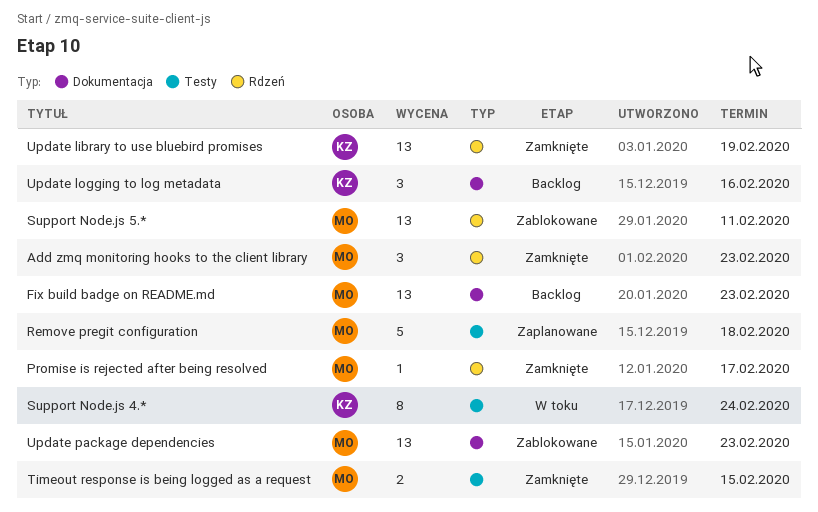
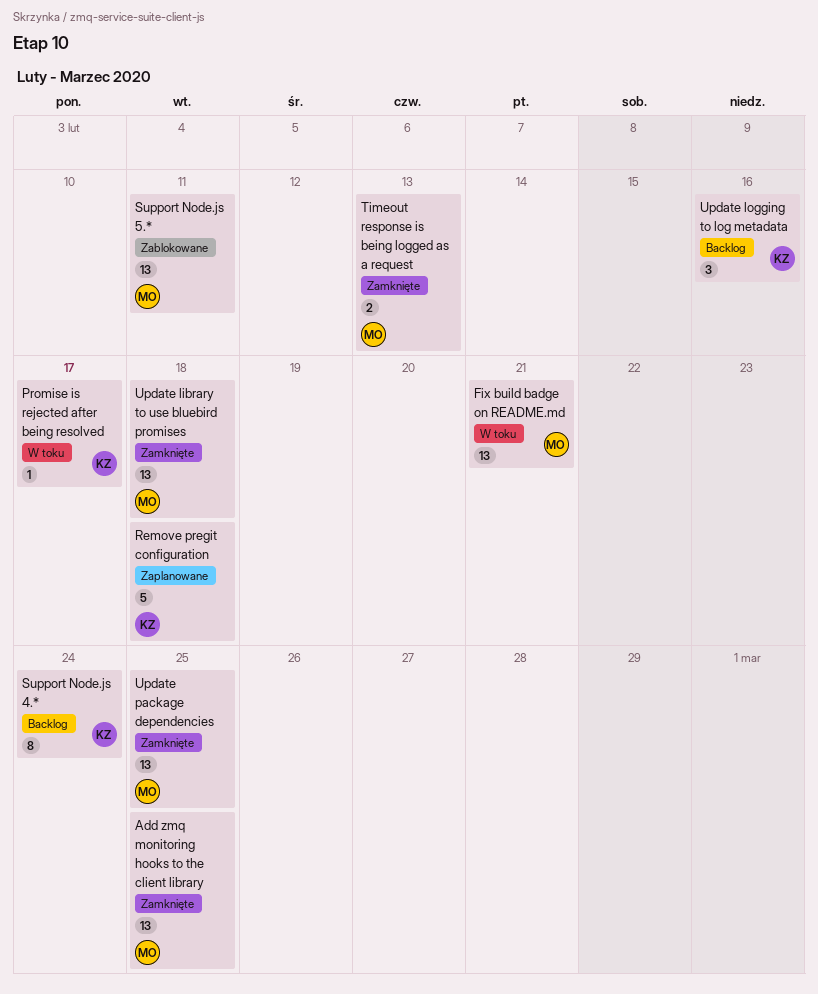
Add zmq monitoring hooks to the client library, estimate: 3 -> 13
Add zmq monitoring hooks to the client library, due: Feb 23 -> Feb 25
Fix build badge on README.md, status: Backlog -> W toku
Fix build badge on README.md, due: Feb 23 -> Feb 21
Promise is rejected after being resolved, status: Zamknięte -> W toku
Promise is rejected after being resolved, owner: MO -> KZ
Remove pregit configuration, owner: MO -> KZ
Support Node.js 4.*, status: W toku -> Backlog
Timeout response is being logged as a request, due: Feb 15 -> Feb 13
Update library to use bluebird promises, owner: KZ -> MO
Update library to use bluebird promises, due: Feb 19 -> Feb 18
Update package dependencies, status: Zablokowane -> Zamknięte
Update package dependencies, due: Feb 23 -> Feb 25

